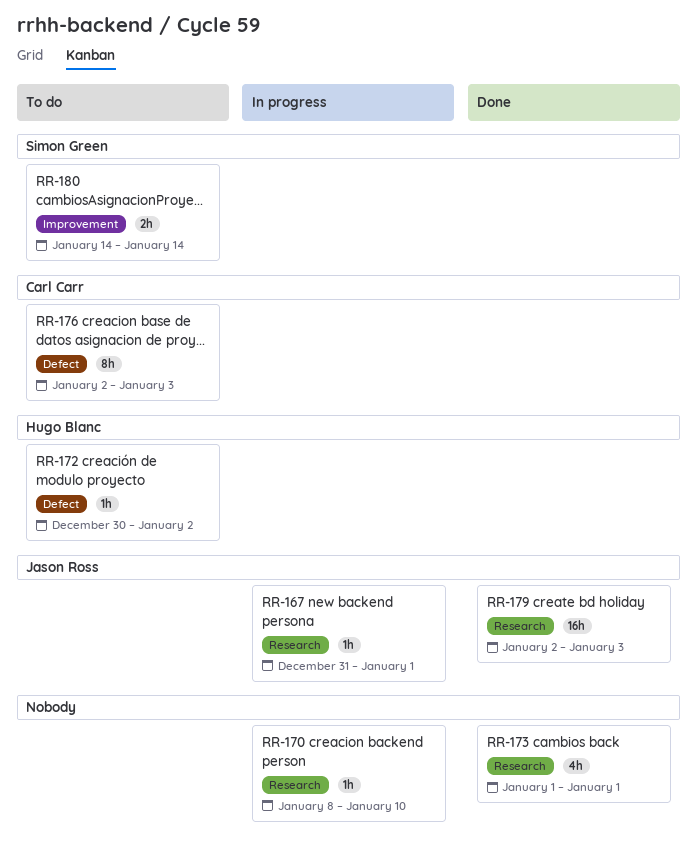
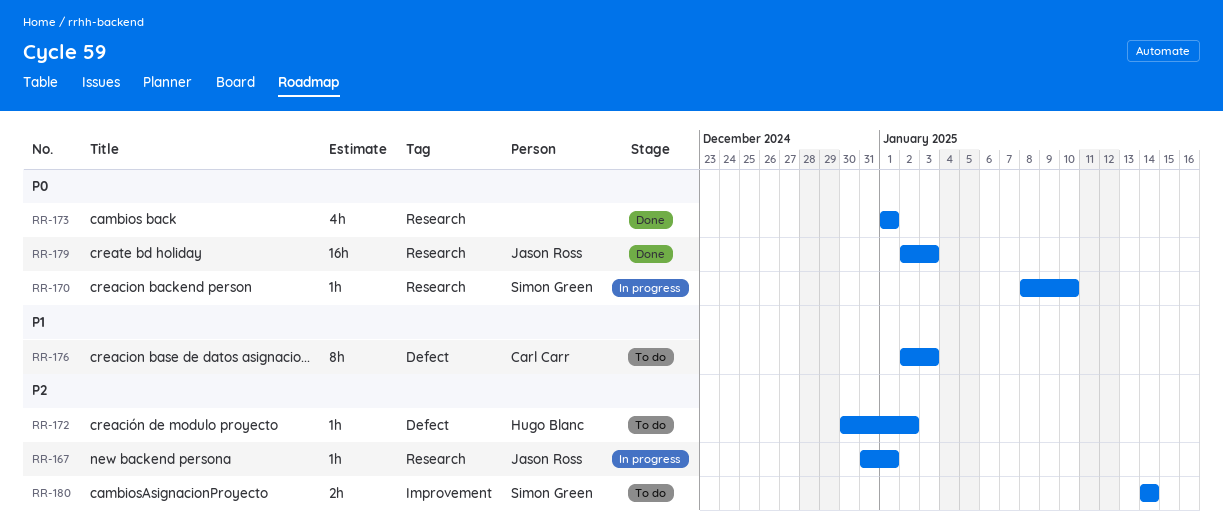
RR-170, owner: none -> Simon Green

